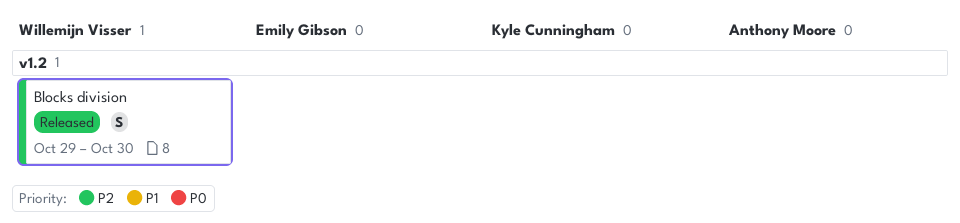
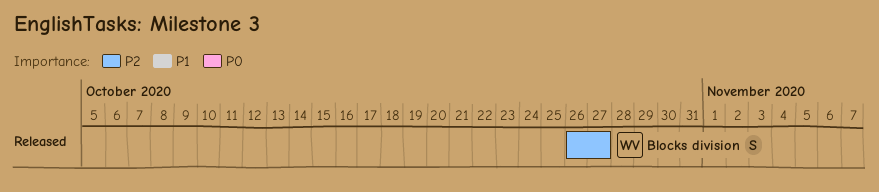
Blocks division, start: Oct 29 -> Oct 26
Blocks division, due: Oct 30 -> Oct 27

